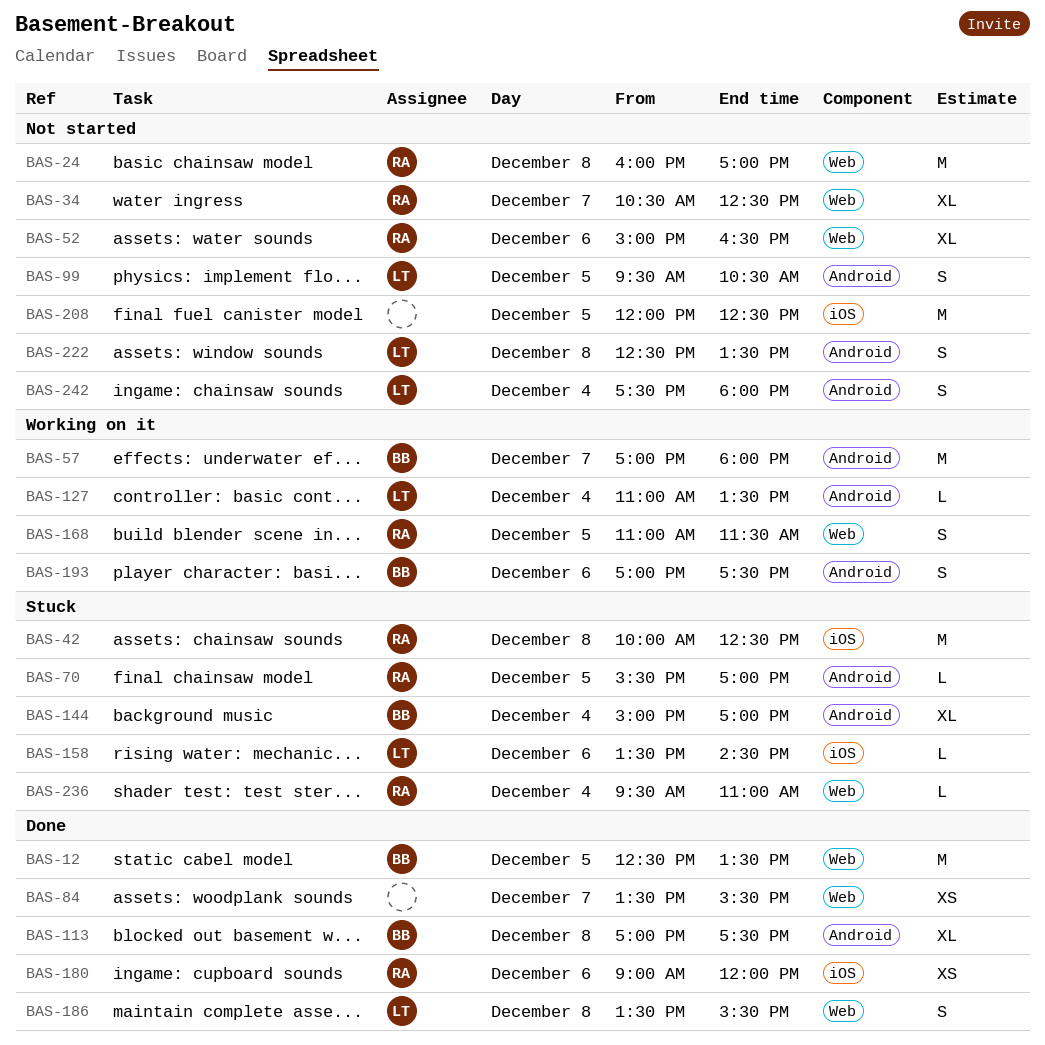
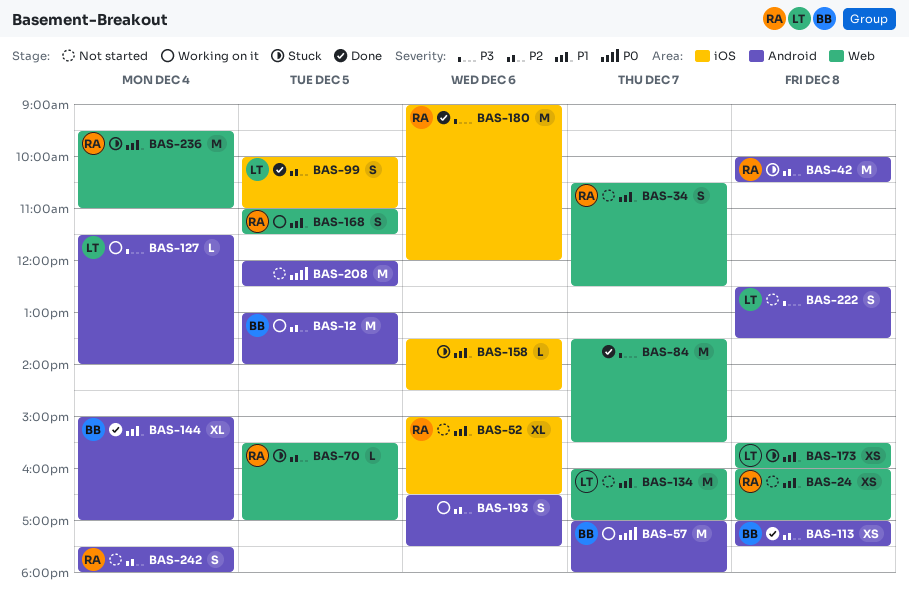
BAS-12, status: Done -> Working on it
BAS-12, label: Web -> Android
BAS-12, begins: 12:30 -> 13:00
BAS-12, ends: 13:30 -> 14:00
BAS-24, estimate: M -> XS
BAS-34, estimate: XL -> S
BAS-42, label: iOS -> Android
BAS-42, ends: 12:30 -> 10:30
BAS-52, label: Web -> iOS
BAS-70, label: Android -> Web
BAS-84, estimate: XS -> M
BAS-99, status: Not started -> Done
BAS-99, label: Android -> iOS
BAS-99, begins: 09:30 -> 10:00
BAS-99, ends: 10:30 -> 11:00
BAS-113, estimate: XL -> XS
BAS-127, begins: 11:00 -> 11:30
BAS-127, ends: 13:30 -> 14:00
BAS-134: none -> present
BAS-144, status: Stuck -> Done
BAS-158, owner: LT -> none
BAS-173: none -> present
BAS-180, estimate: XS -> M
BAS-186: present -> none
BAS-193, owner: BB -> none
BAS-193, begins: 17:00 -> 16:30
BAS-208, label: iOS -> Android
BAS-236, estimate: L -> M
BAS-242, owner: LT -> RA

